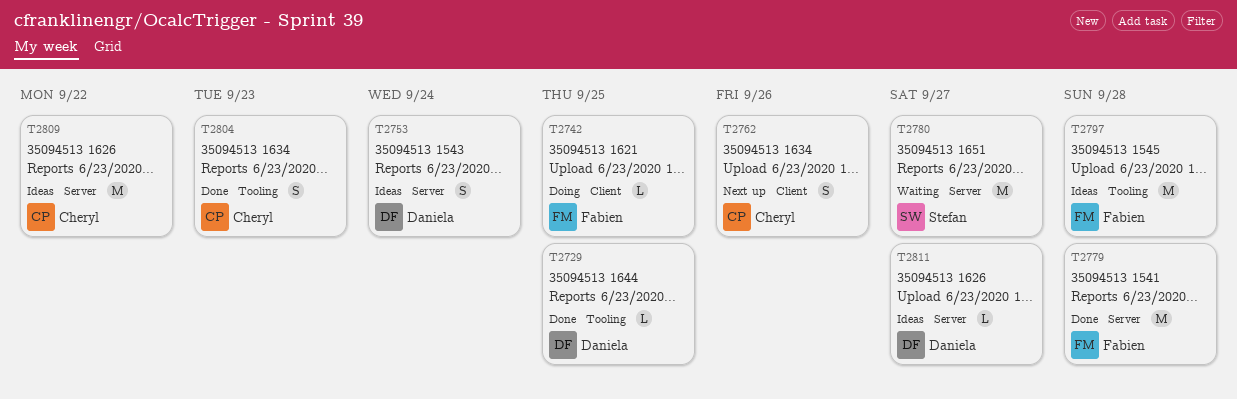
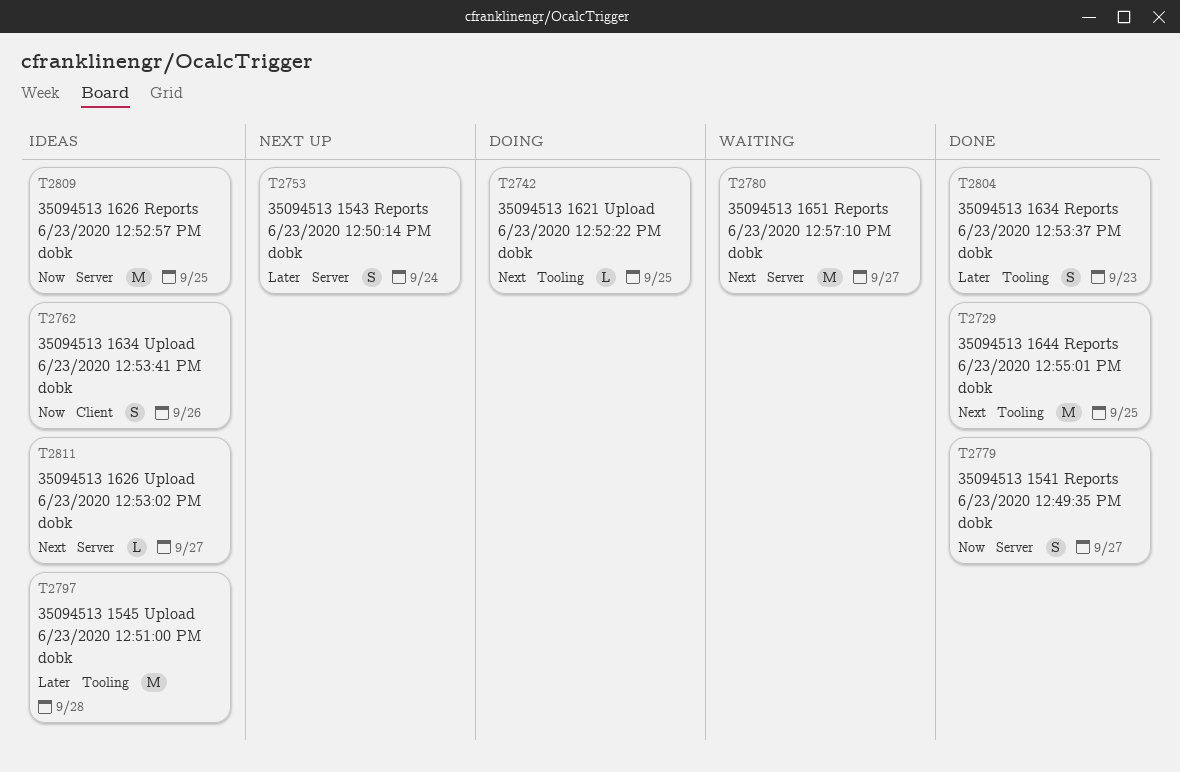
T2729, estimate: L -> M
T2742, label: Client -> Tooling
T2753, status: Ideas -> Next up
T2762, status: Next up -> Ideas
T2779, estimate: M -> S
T2779, due: Sep 28 -> Sep 27
T2809, due: Sep 22 -> Sep 25

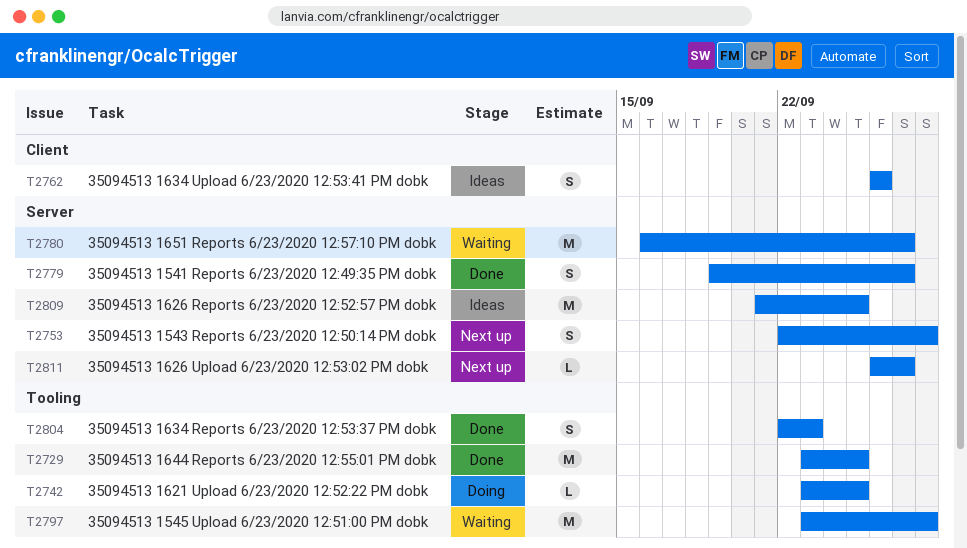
T2753, due: Sep 24 -> Sep 28
T2797, status: Ideas -> Waiting
T2811, status: Ideas -> Next up

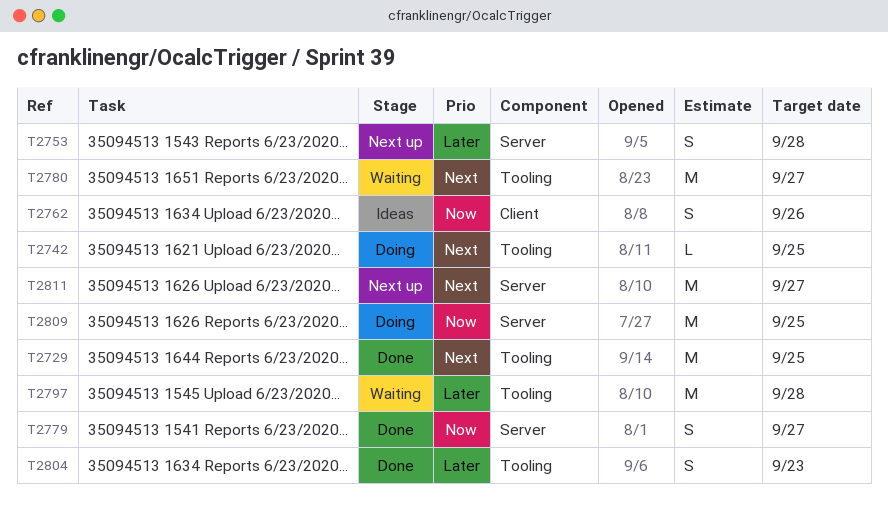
T2780, label: Server -> Tooling
T2809, status: Ideas -> Doing
T2811, estimate: L -> M

